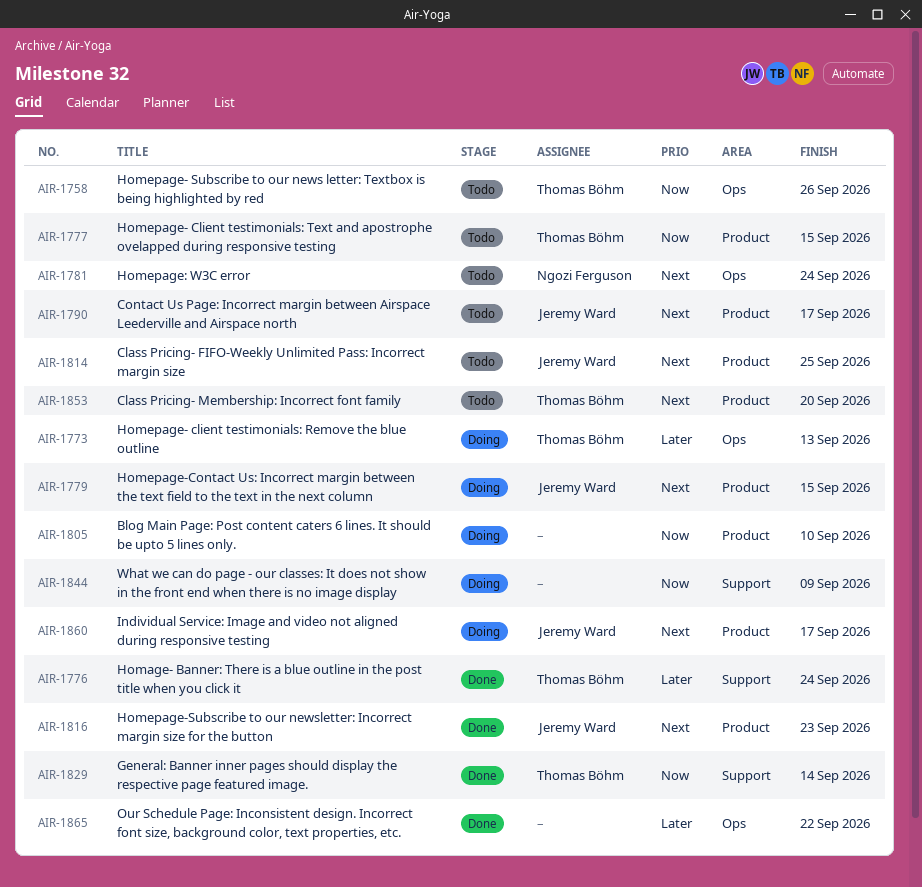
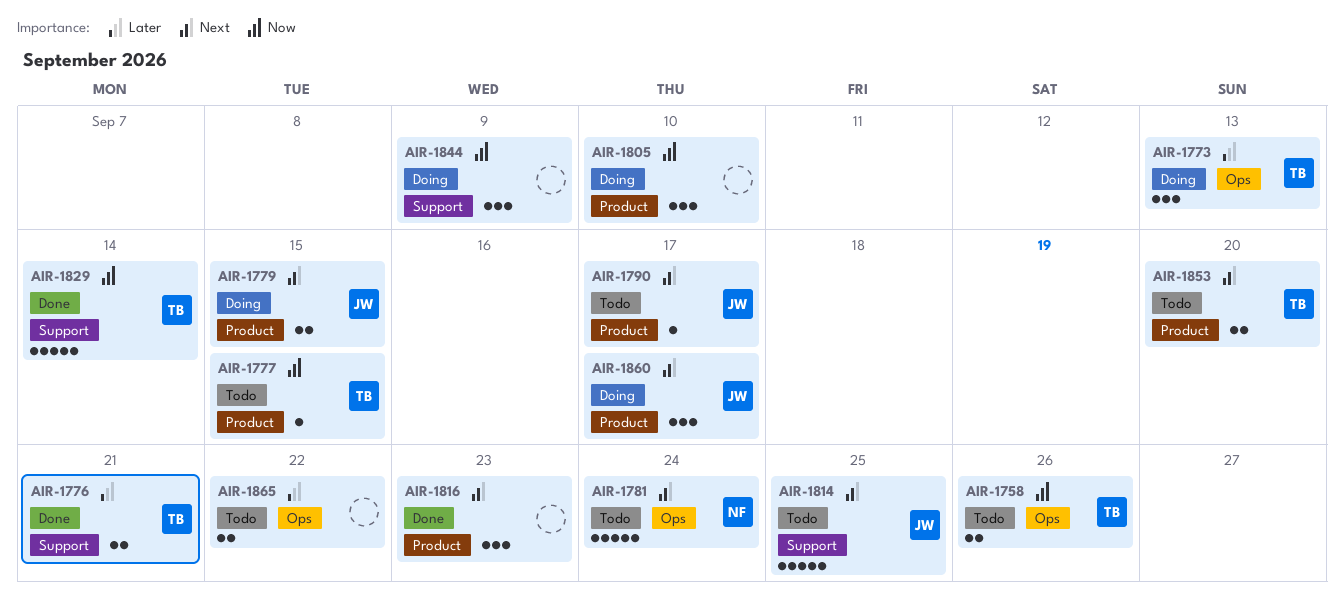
AIR-1776, due: Sep 24 -> Sep 21
AIR-1814, label: Product -> Support
AIR-1816, owner: Jeremy Ward -> none
AIR-1865, status: Done -> Todo

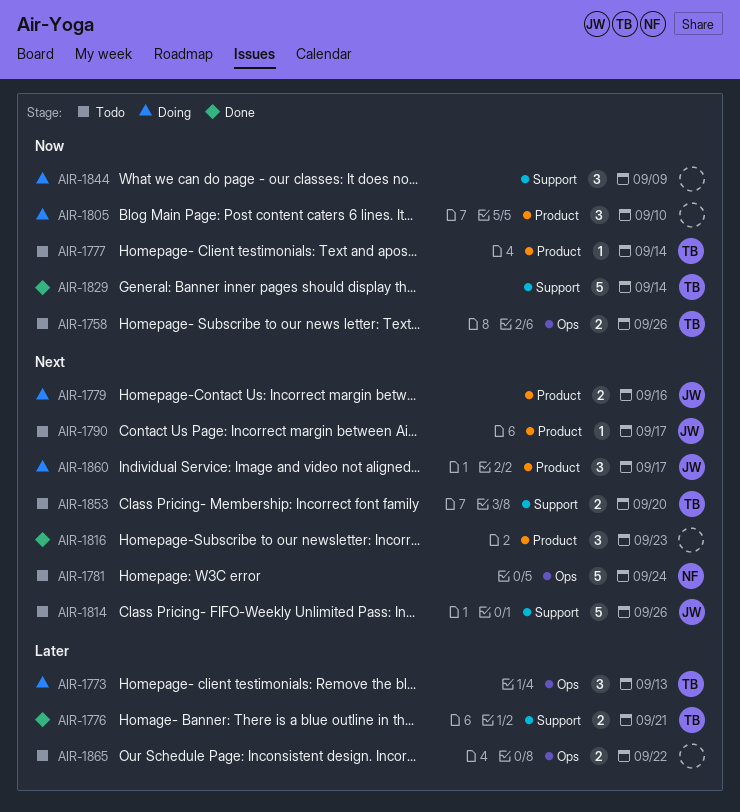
AIR-1777, due: Sep 15 -> Sep 14
AIR-1779, due: Sep 15 -> Sep 16
AIR-1814, due: Sep 25 -> Sep 26
AIR-1853, label: Product -> Support

